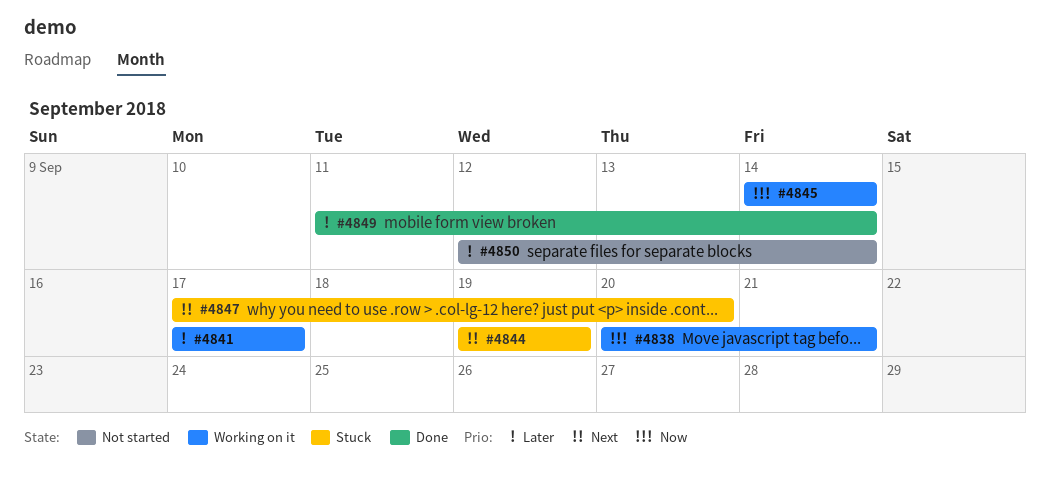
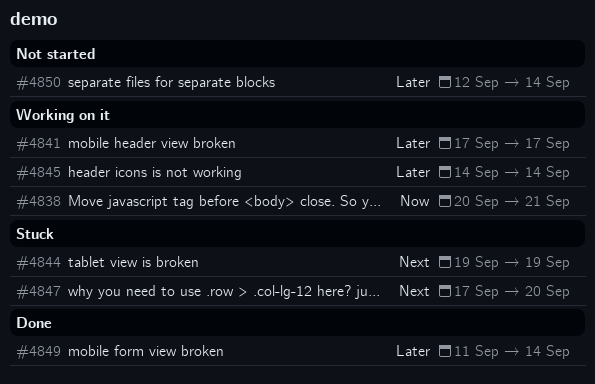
#4845, priority: Now -> Later

